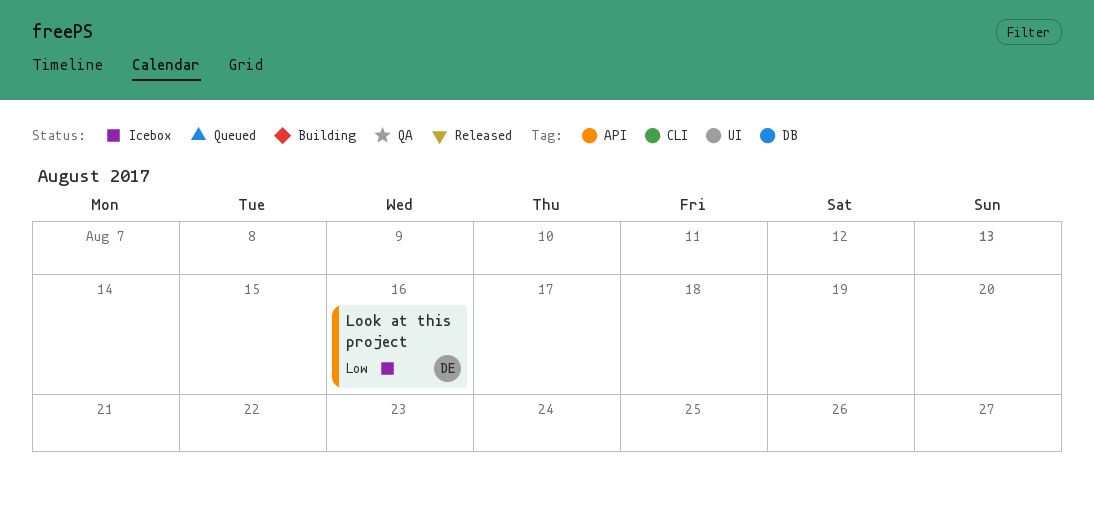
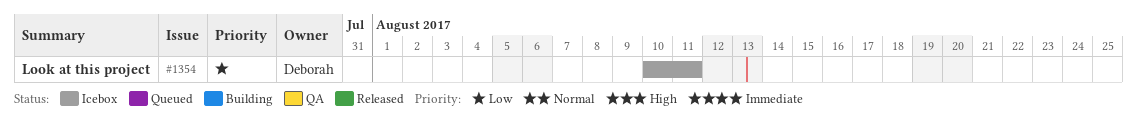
Look at this project, due: Aug 16 -> Aug 11

